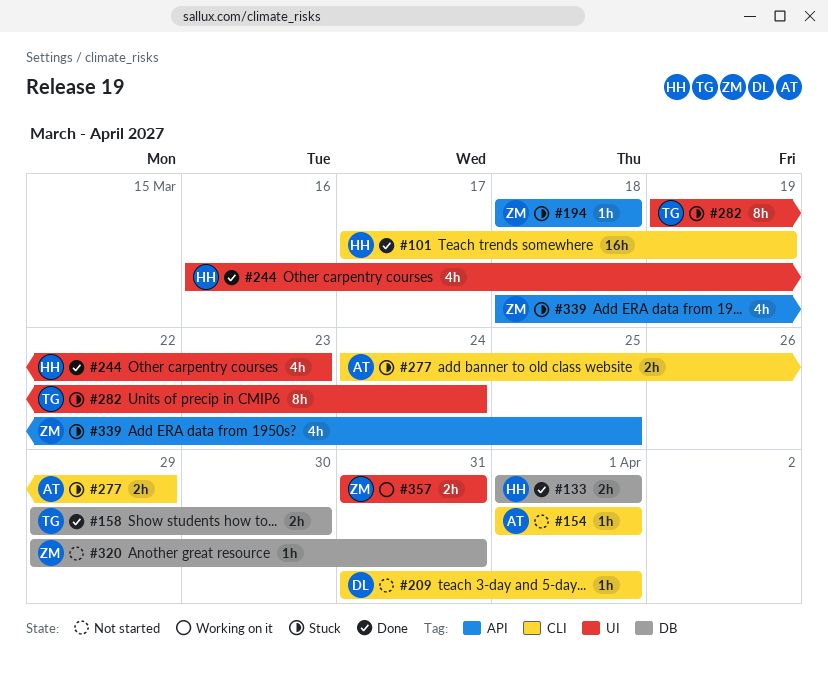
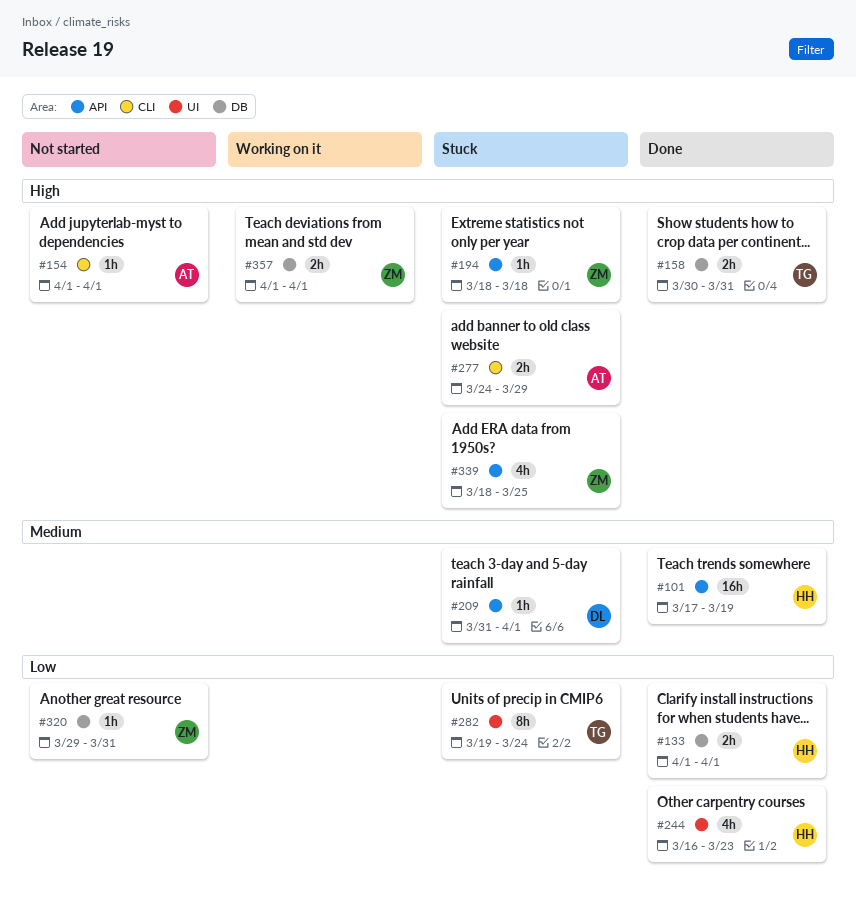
#101, label: CLI -> API
#158, start: Mar 29 -> Mar 30
#158, due: Mar 30 -> Mar 31
#209, status: Not started -> Stuck
#209, label: CLI -> API
#357, label: UI -> DB
#357, start: Mar 31 -> Apr 1
#357, due: Mar 31 -> Apr 1

